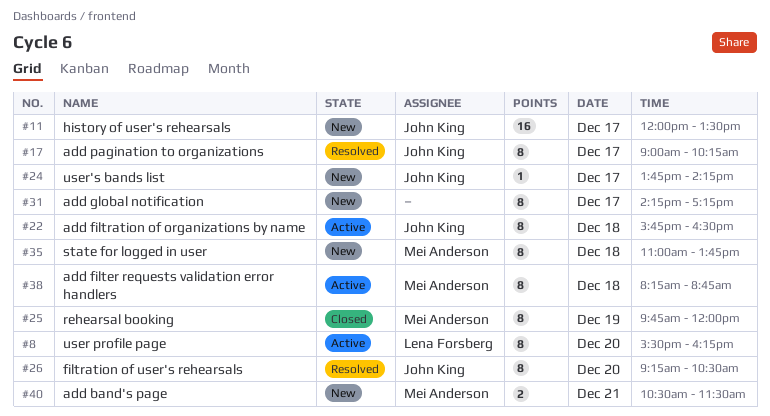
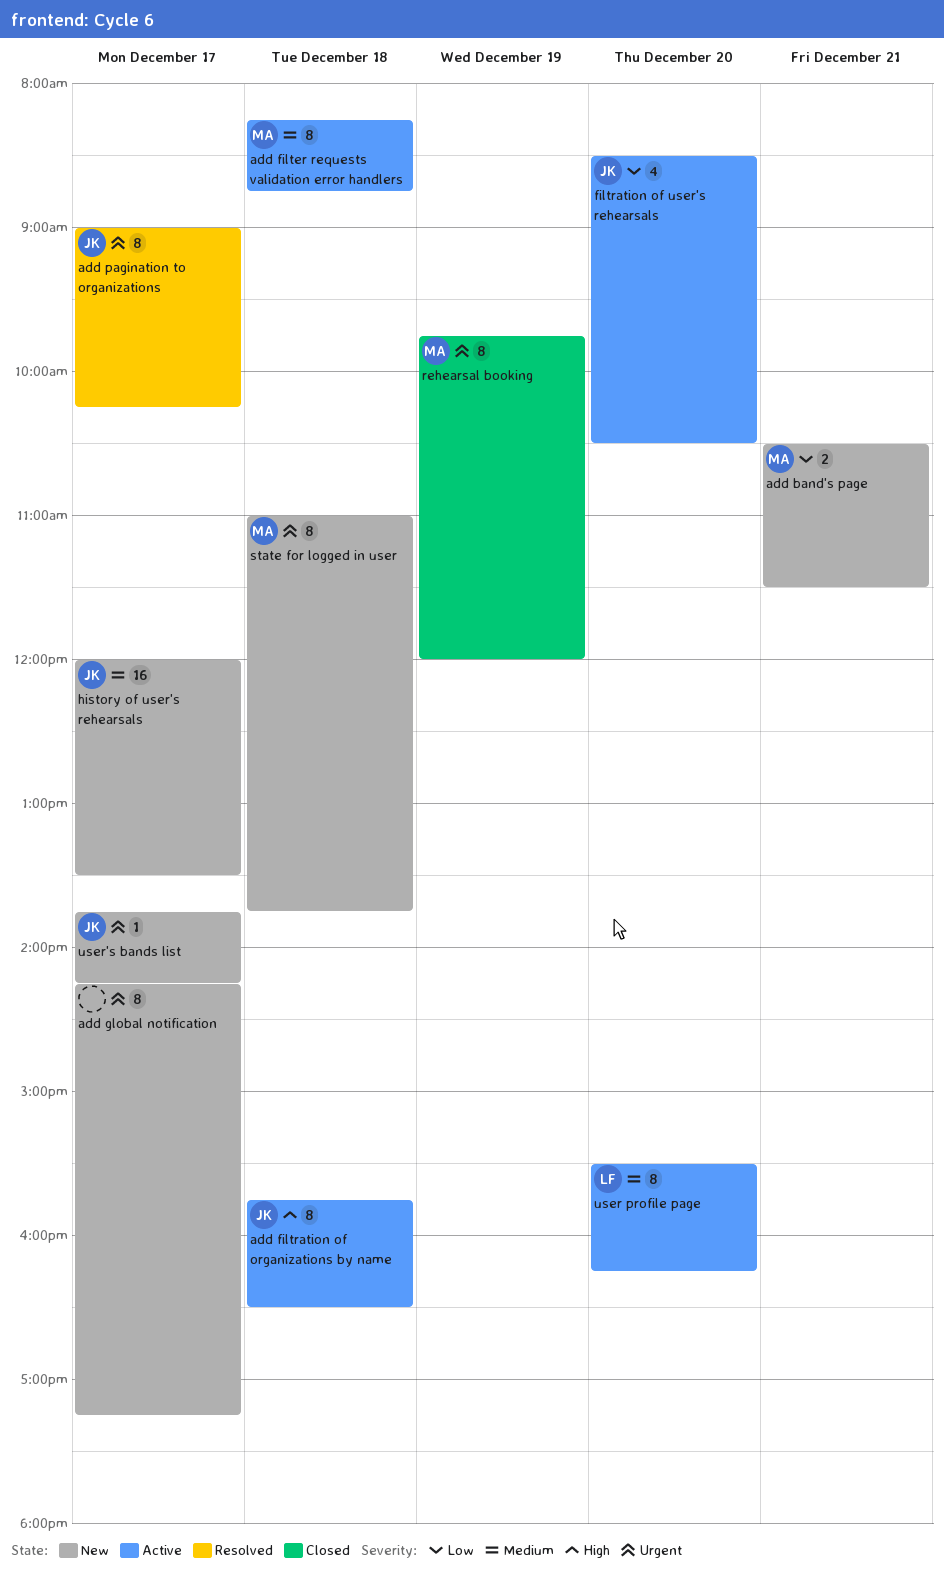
filtration of user's rehearsals, status: Resolved -> Active
filtration of user's rehearsals, estimate: 8 -> 4
filtration of user's rehearsals, begins: 09:15 -> 08:30

